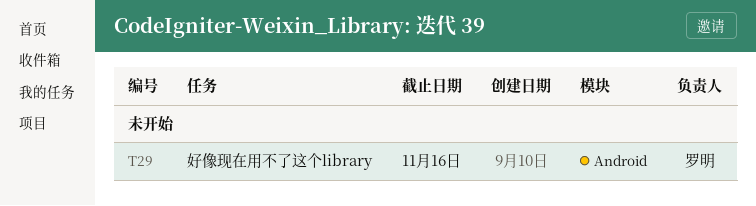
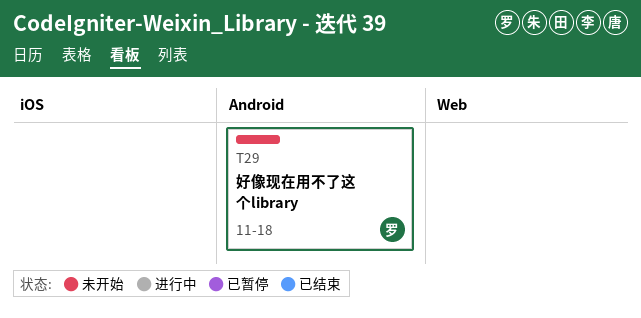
T29, due: Nov 16 -> Nov 18

